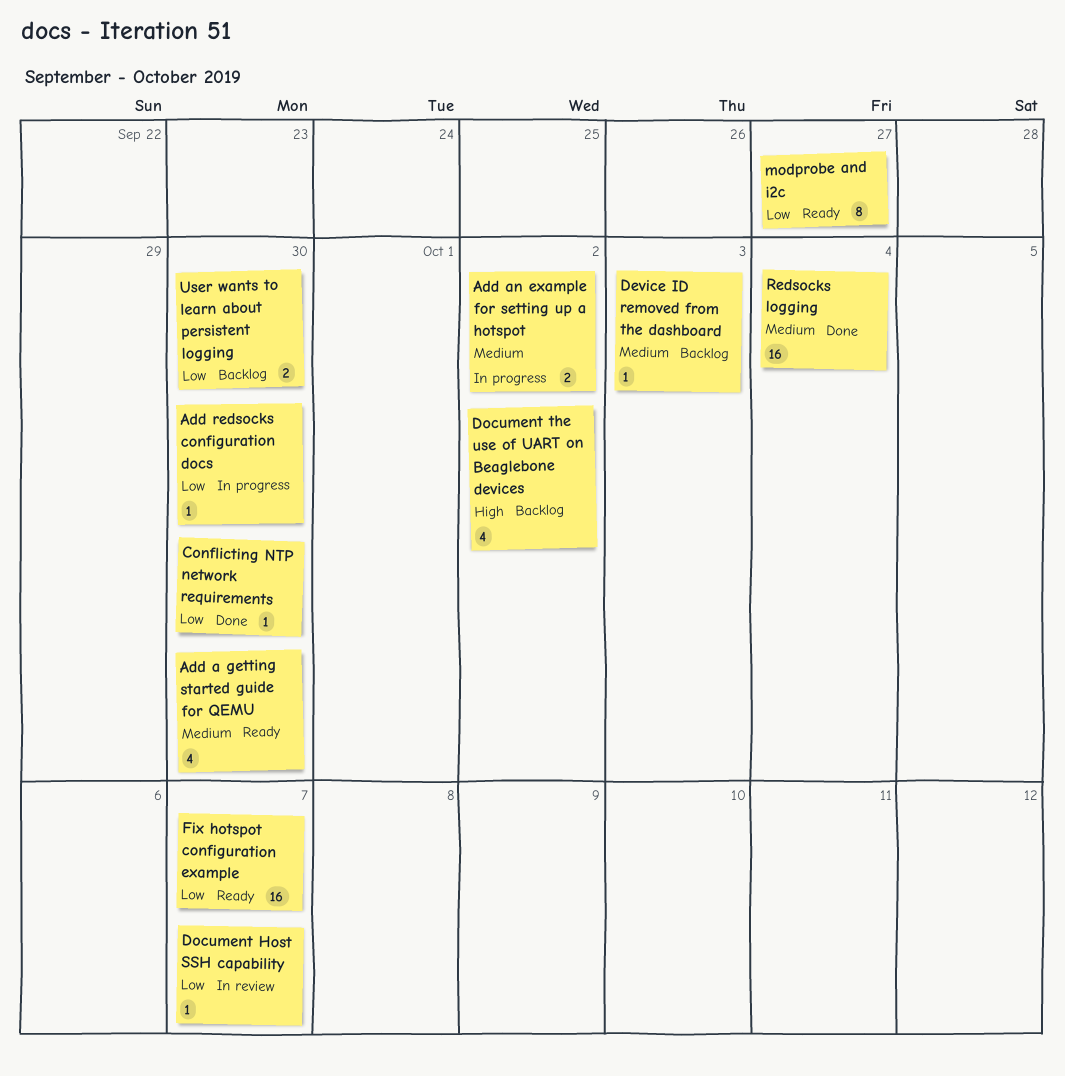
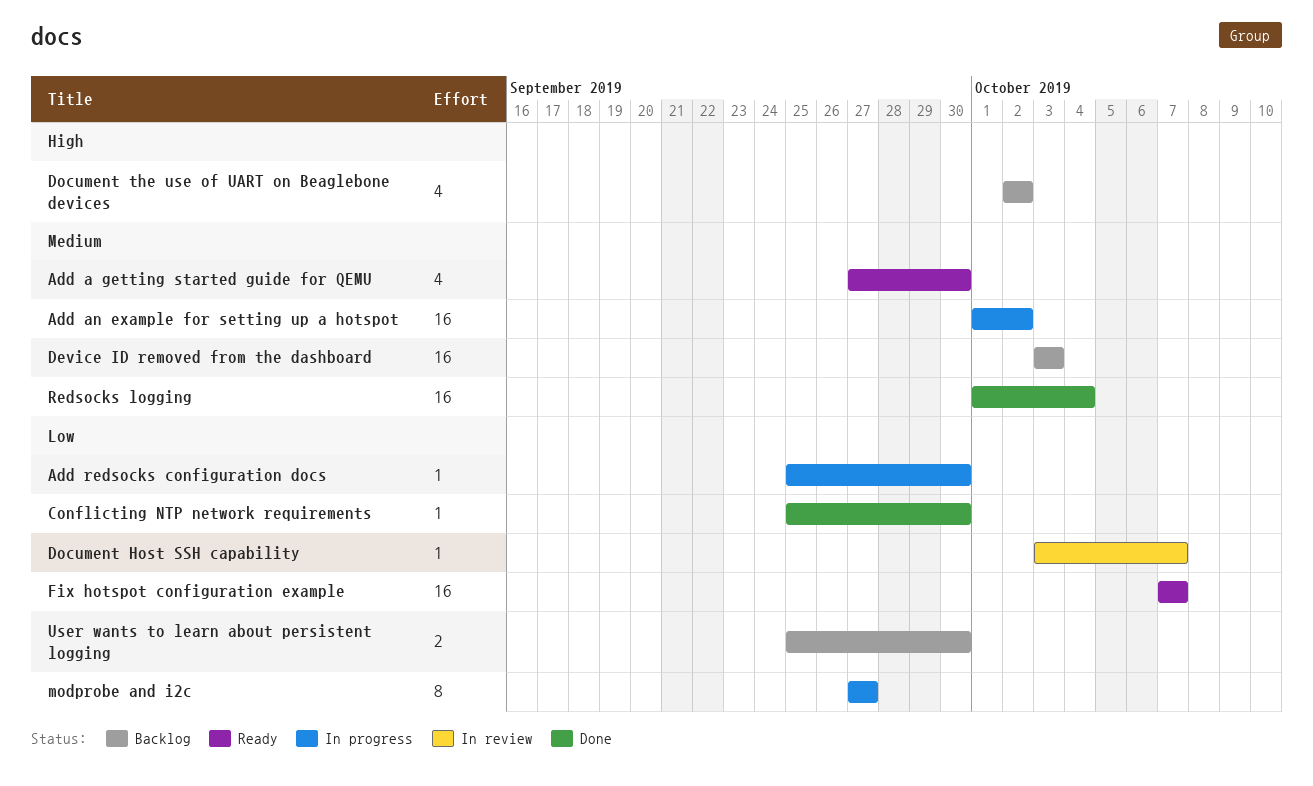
Add an example for setting up a hotspot, estimate: 2 -> 16
Device ID removed from the dashboard, estimate: 1 -> 16
modprobe and i2c, status: Ready -> In progress

